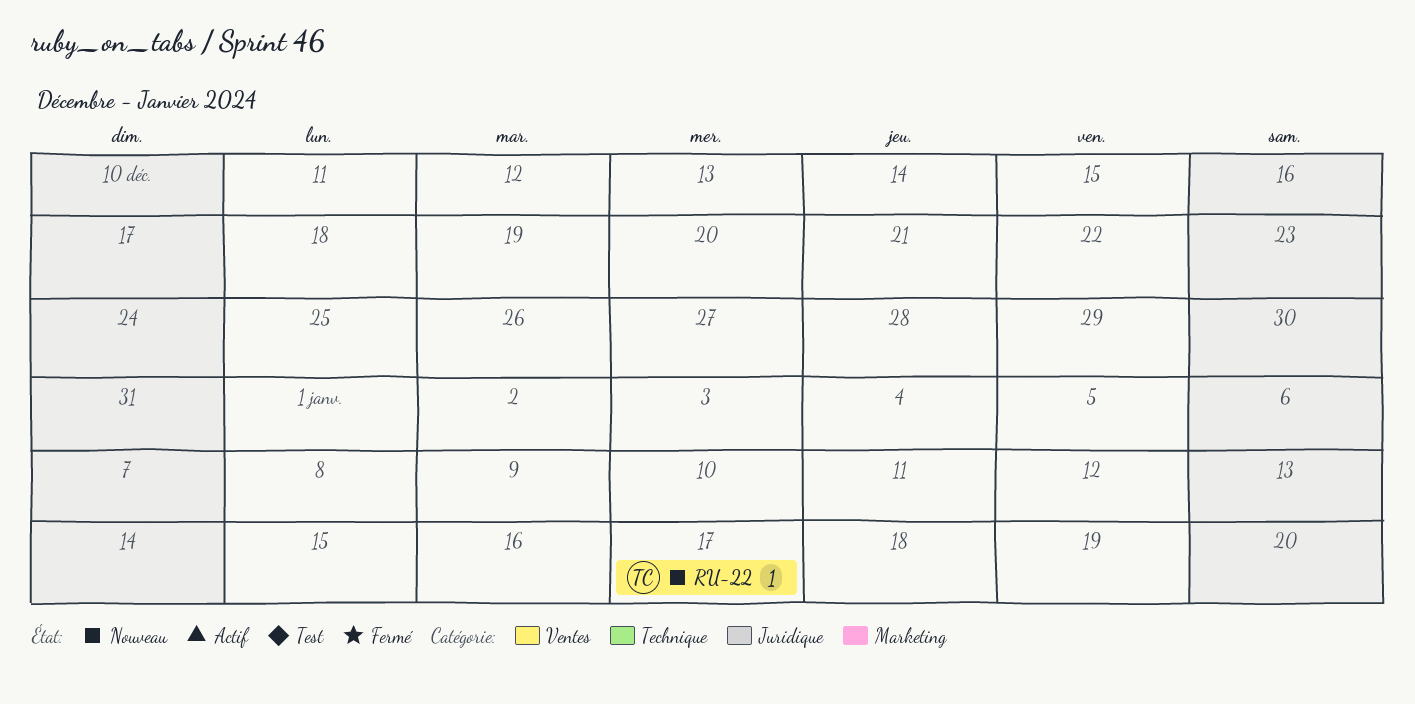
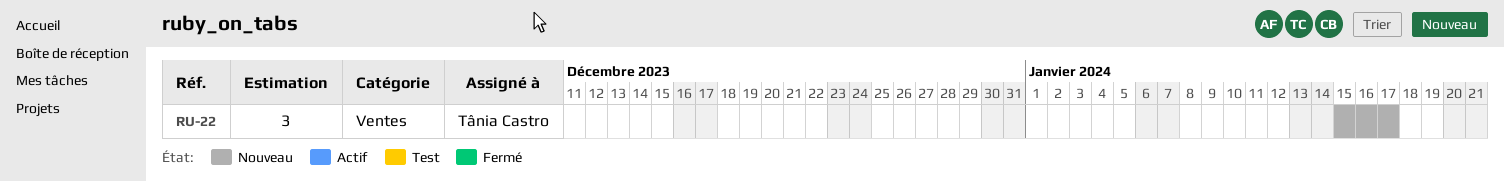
RU-22, estimate: 1 -> 3
RU-22, start: Jan 17 -> Jan 15

